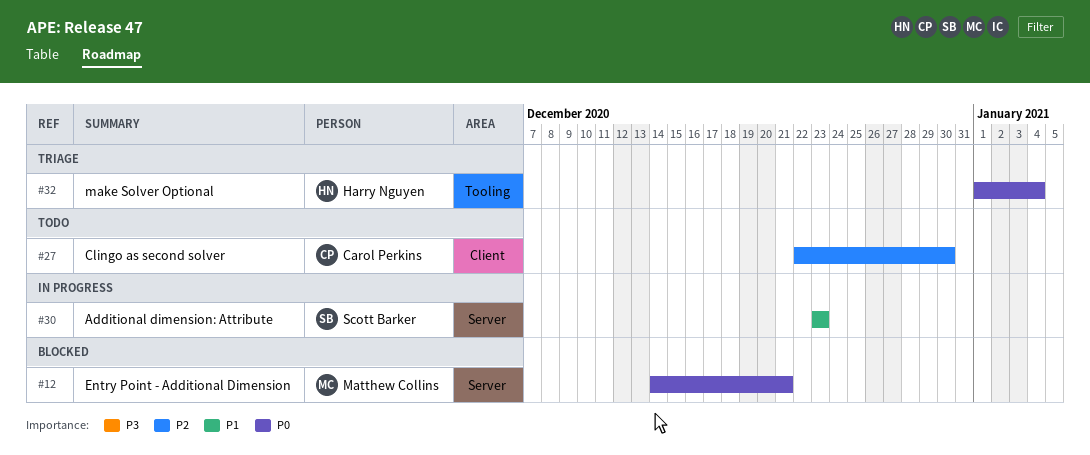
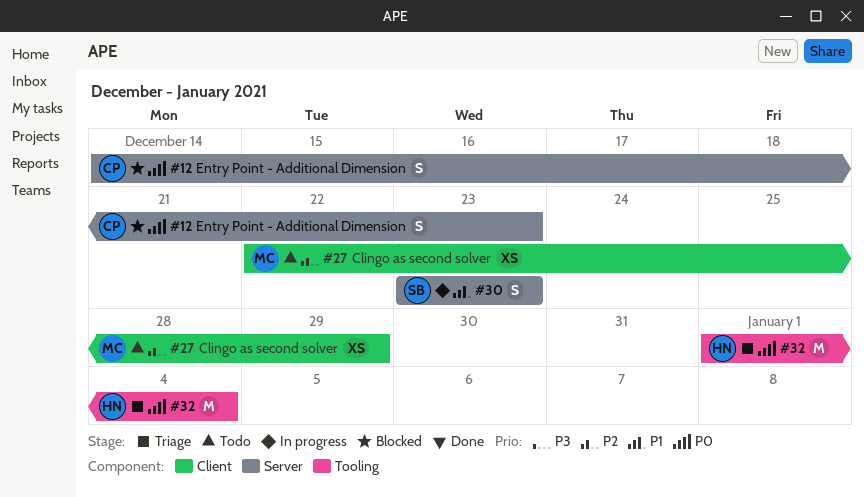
#12, owner: Matthew Collins -> Carol Perkins
#12, due: Dec 21 -> Dec 23
#27, owner: Carol Perkins -> Matthew Collins
#27, due: Dec 30 -> Dec 29

